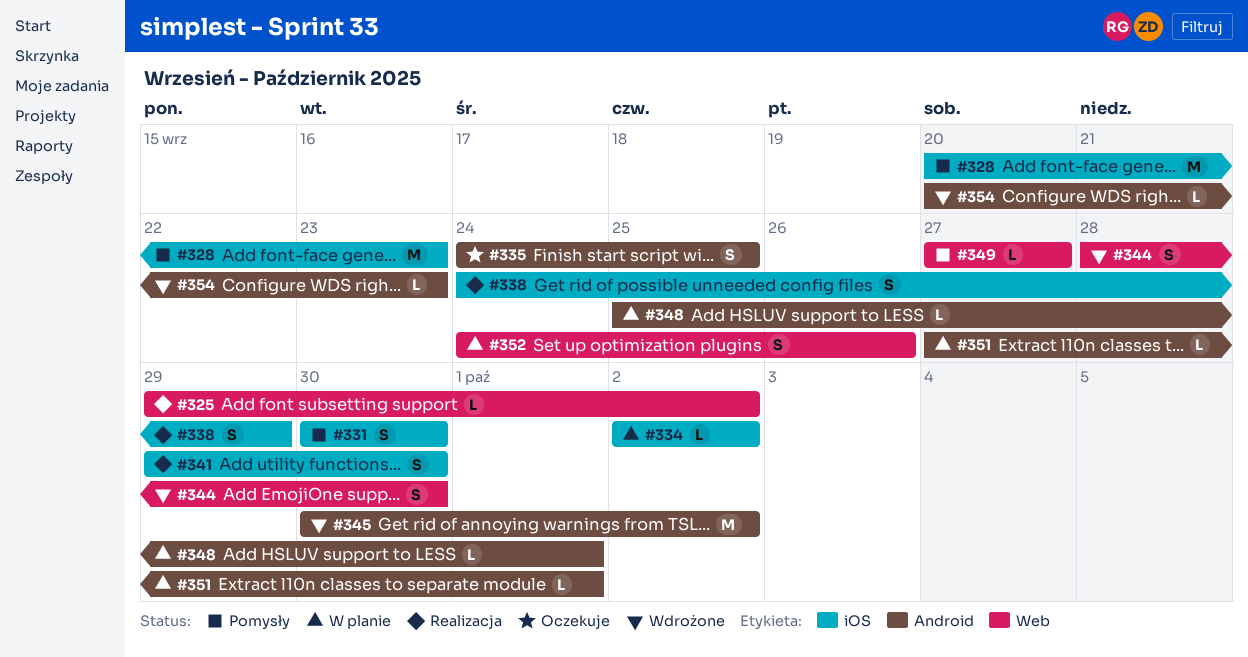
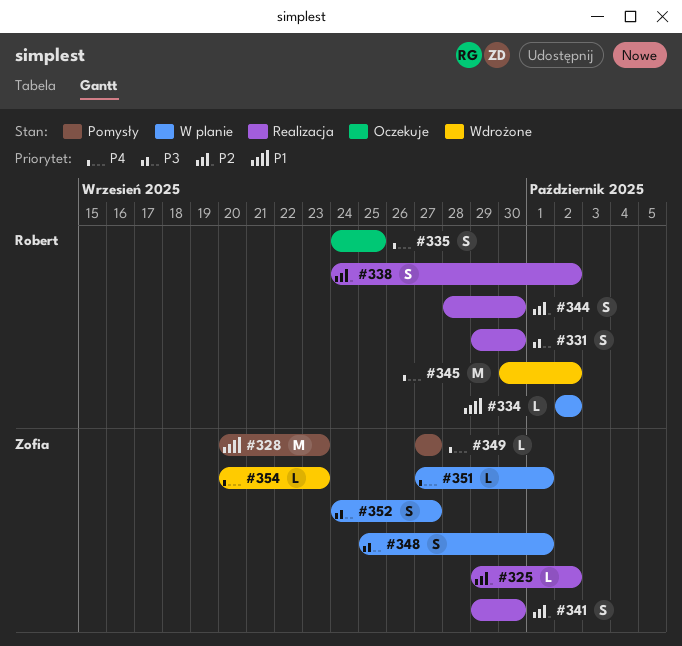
#331, status: Pomysły -> Realizacja
#331, start: Sep 30 -> Sep 29
#338, due: Sep 29 -> Oct 2
#344, status: Wdrożone -> Realizacja
#348, estimate: L -> S
#352, due: Sep 26 -> Sep 27

